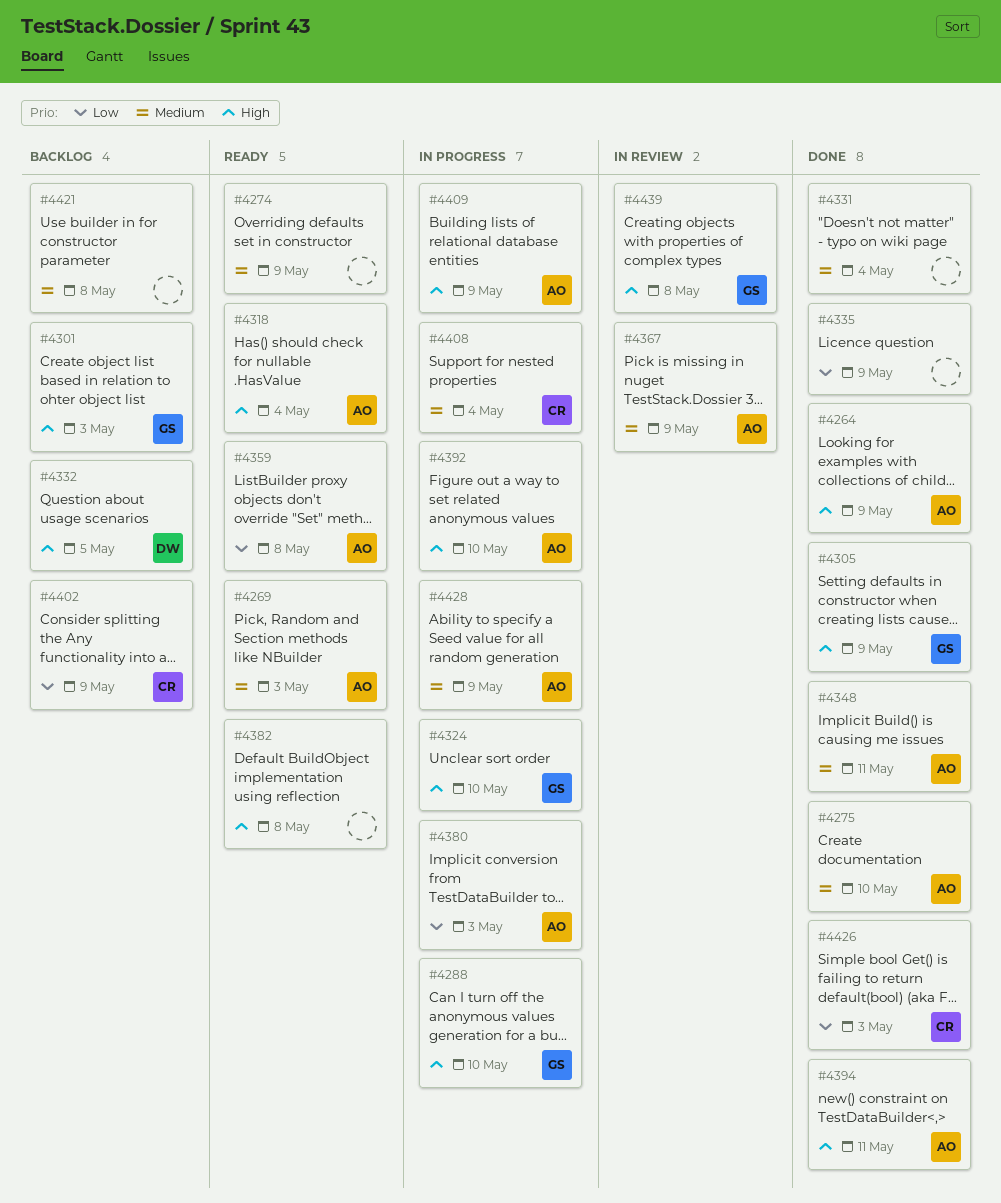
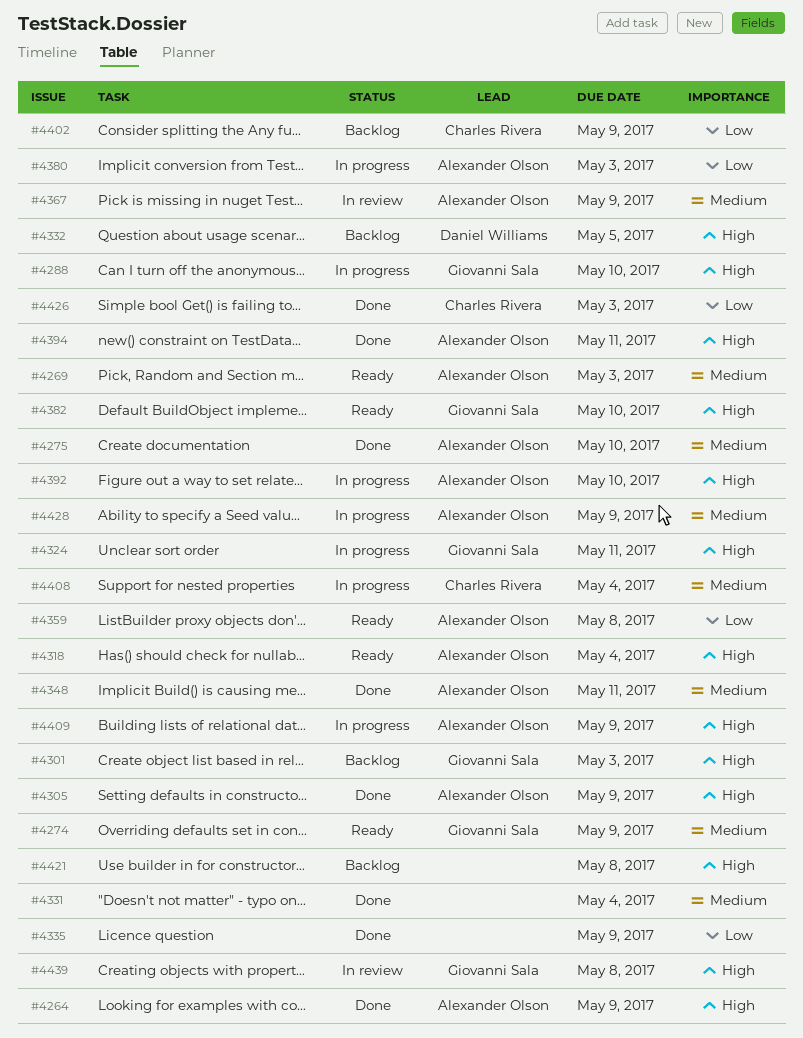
#4274, owner: none -> Giovanni Sala
#4305, owner: Giovanni Sala -> Alexander Olson
#4324, due: May 10 -> May 11
#4382, owner: none -> Giovanni Sala
#4382, due: May 8 -> May 10
#4421, priority: Medium -> High

